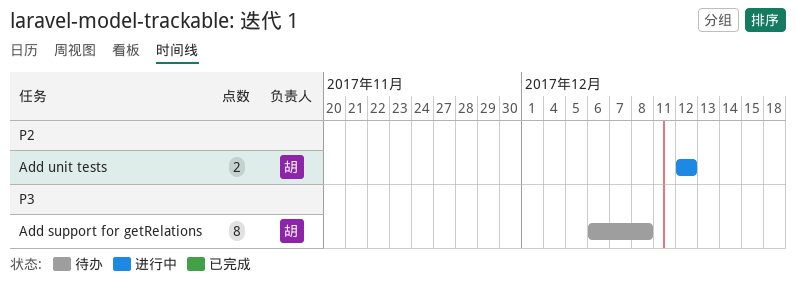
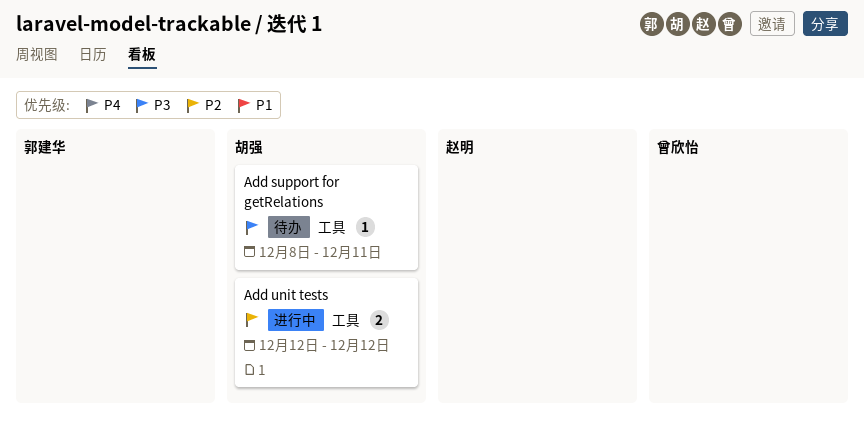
Add support for getRelations, estimate: 8 -> 1
Add support for getRelations, start: Dec 6 -> Dec 8
Add support for getRelations, due: Dec 8 -> Dec 11

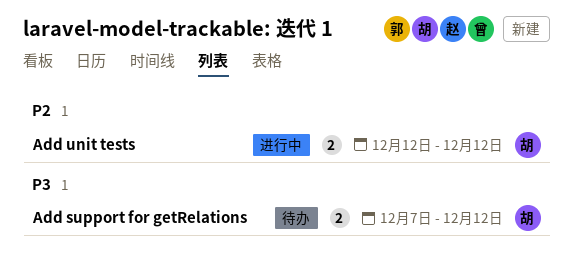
Add support for getRelations, estimate: 1 -> 2
Add support for getRelations, start: Dec 8 -> Dec 7
Add support for getRelations, due: Dec 11 -> Dec 12

